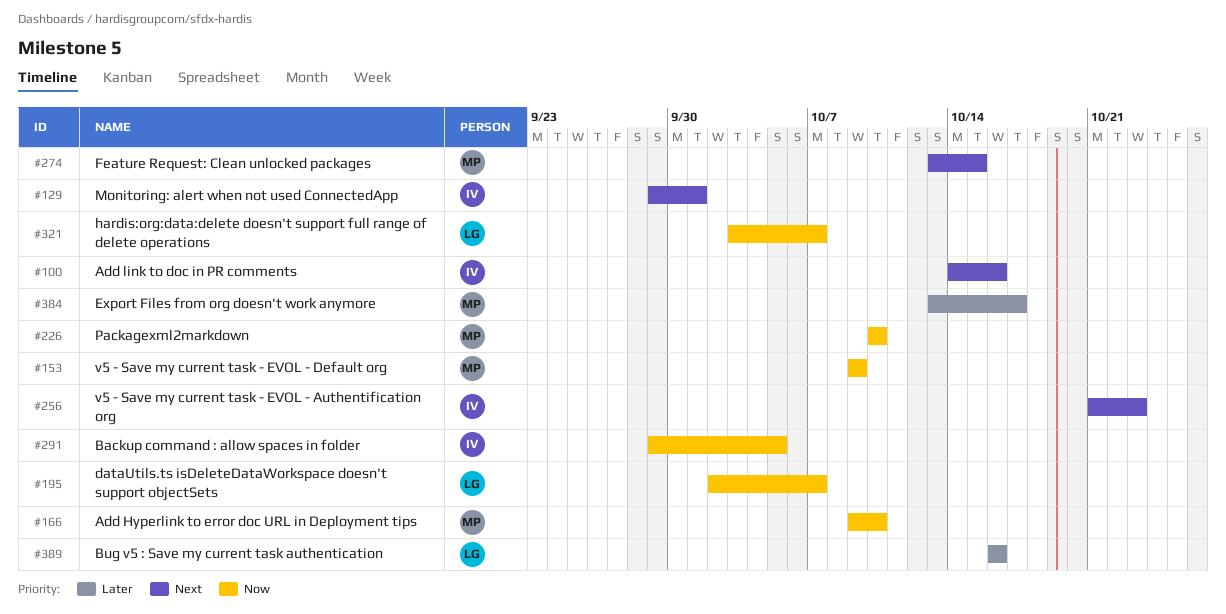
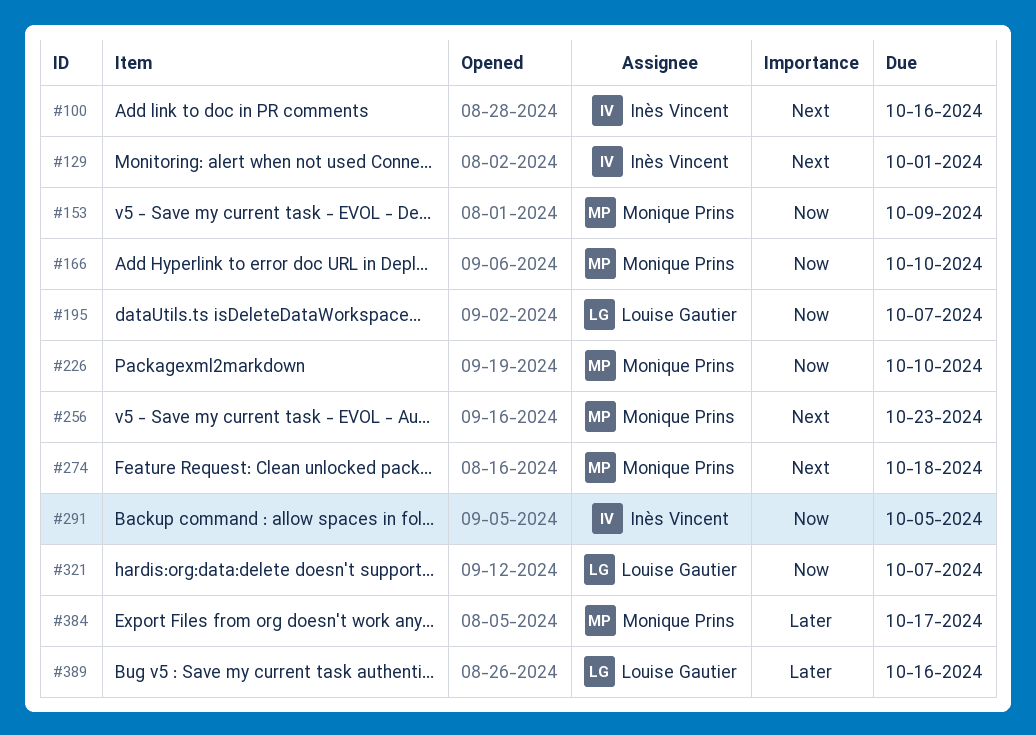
#256, owner: Inès Vincent -> Monique Prins
#274, due: Oct 15 -> Oct 18

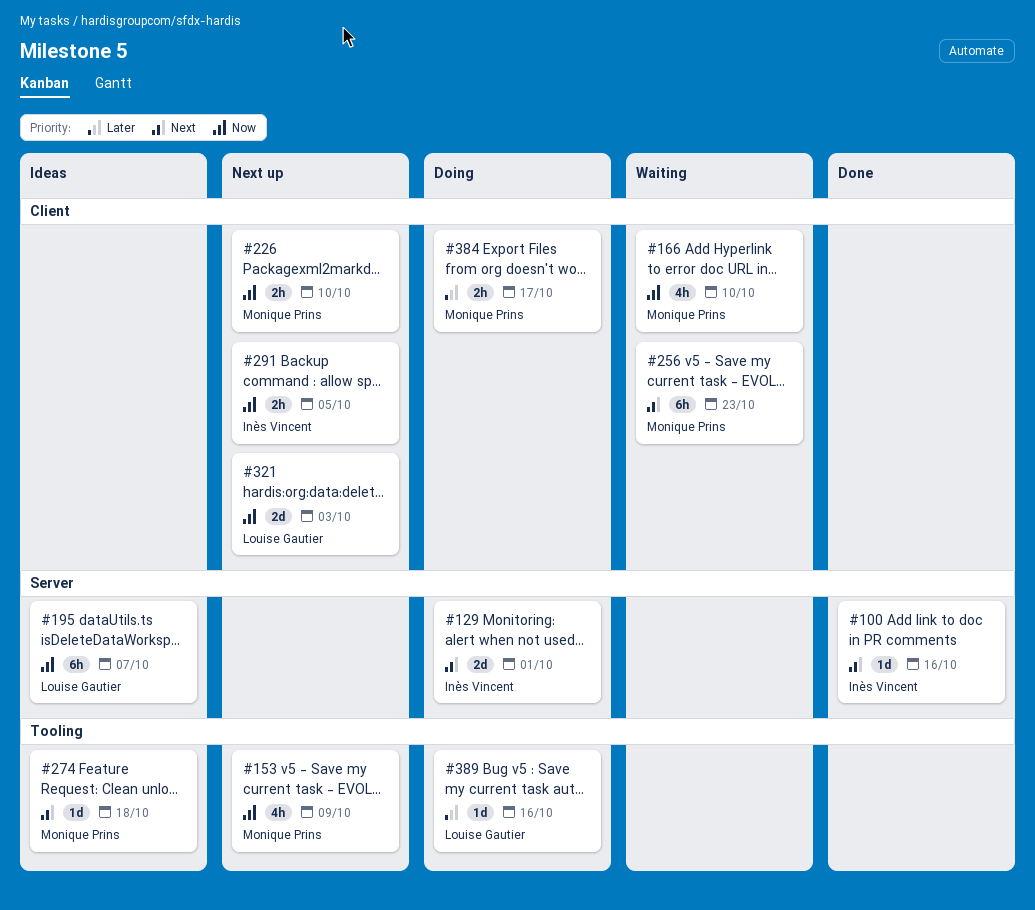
#321, due: Oct 7 -> Oct 3

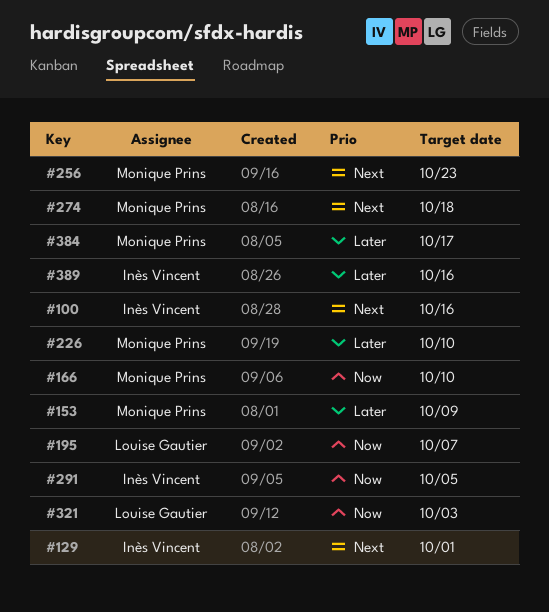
#153, priority: Now -> Later
#226, priority: Now -> Later
#389, owner: Louise Gautier -> Inès Vincent

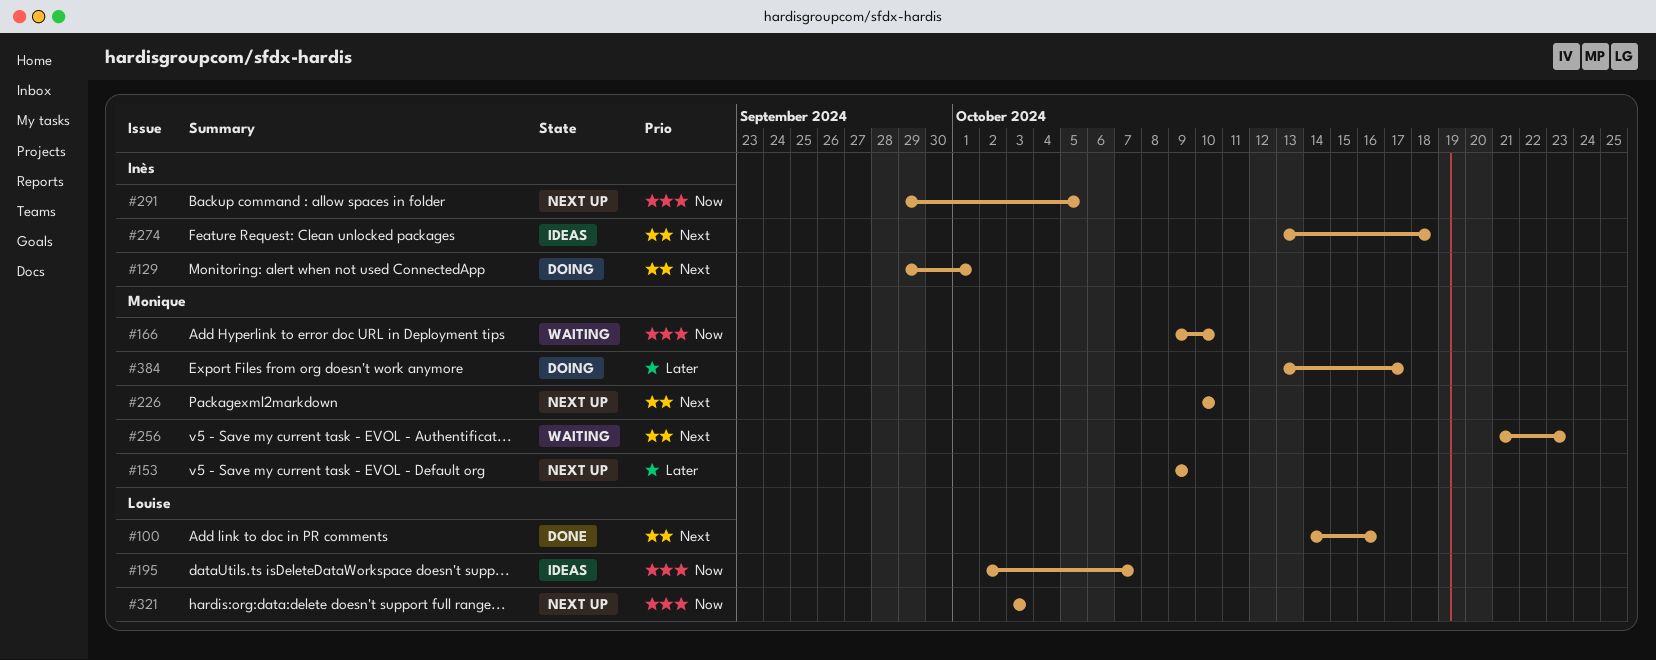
#100, owner: Inès Vincent -> Louise Gautier
#226, priority: Later -> Next
#274, owner: Monique Prins -> Inès Vincent
#389: present -> none

